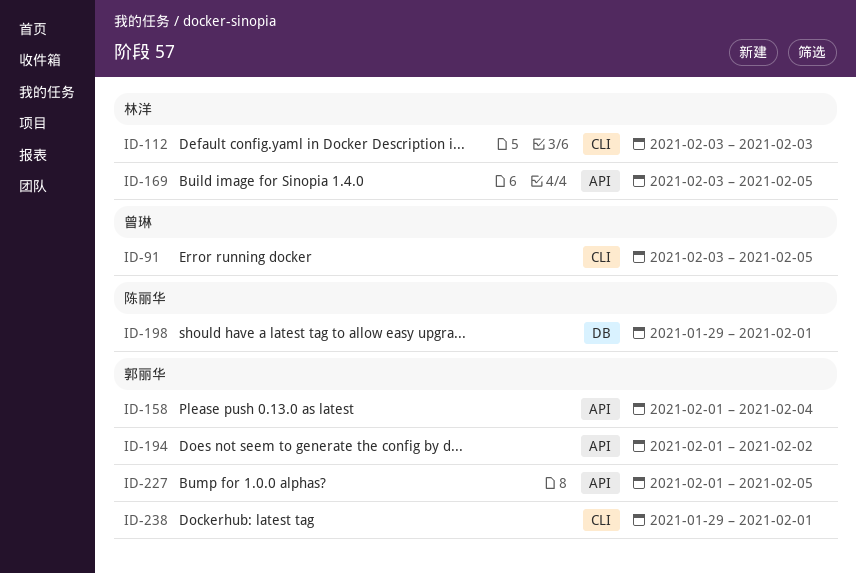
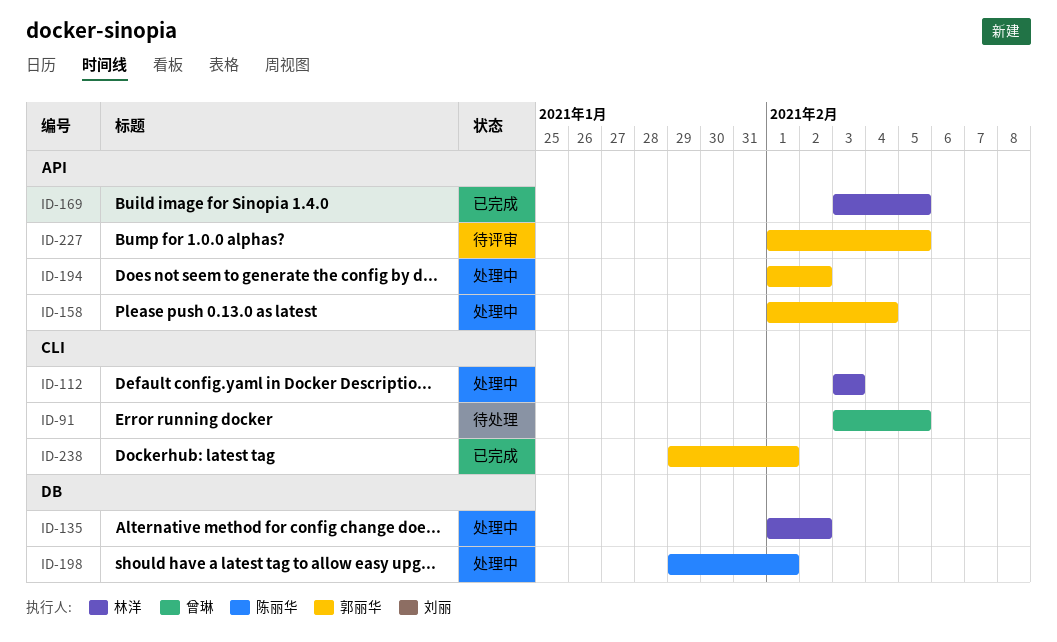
ID-135: none -> present

